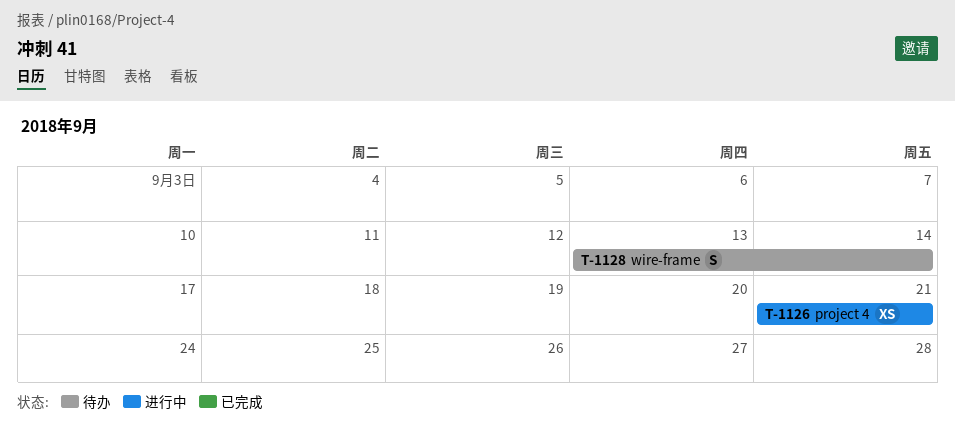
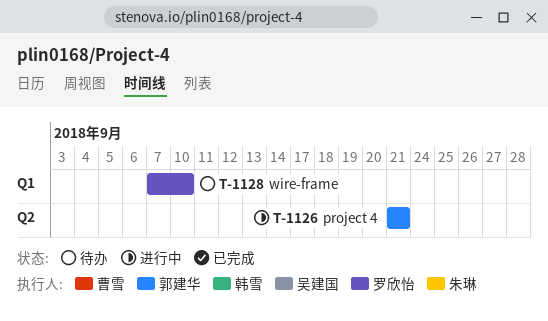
T-1128, start: Sep 13 -> Sep 7
T-1128, due: Sep 14 -> Sep 10

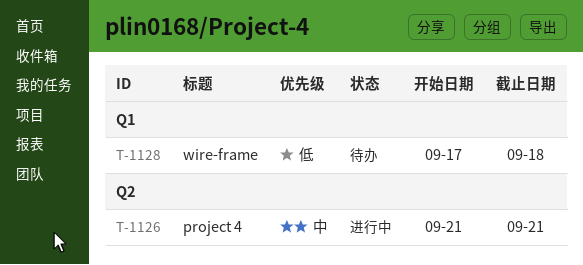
T-1128, start: Sep 7 -> Sep 17
T-1128, due: Sep 10 -> Sep 18

